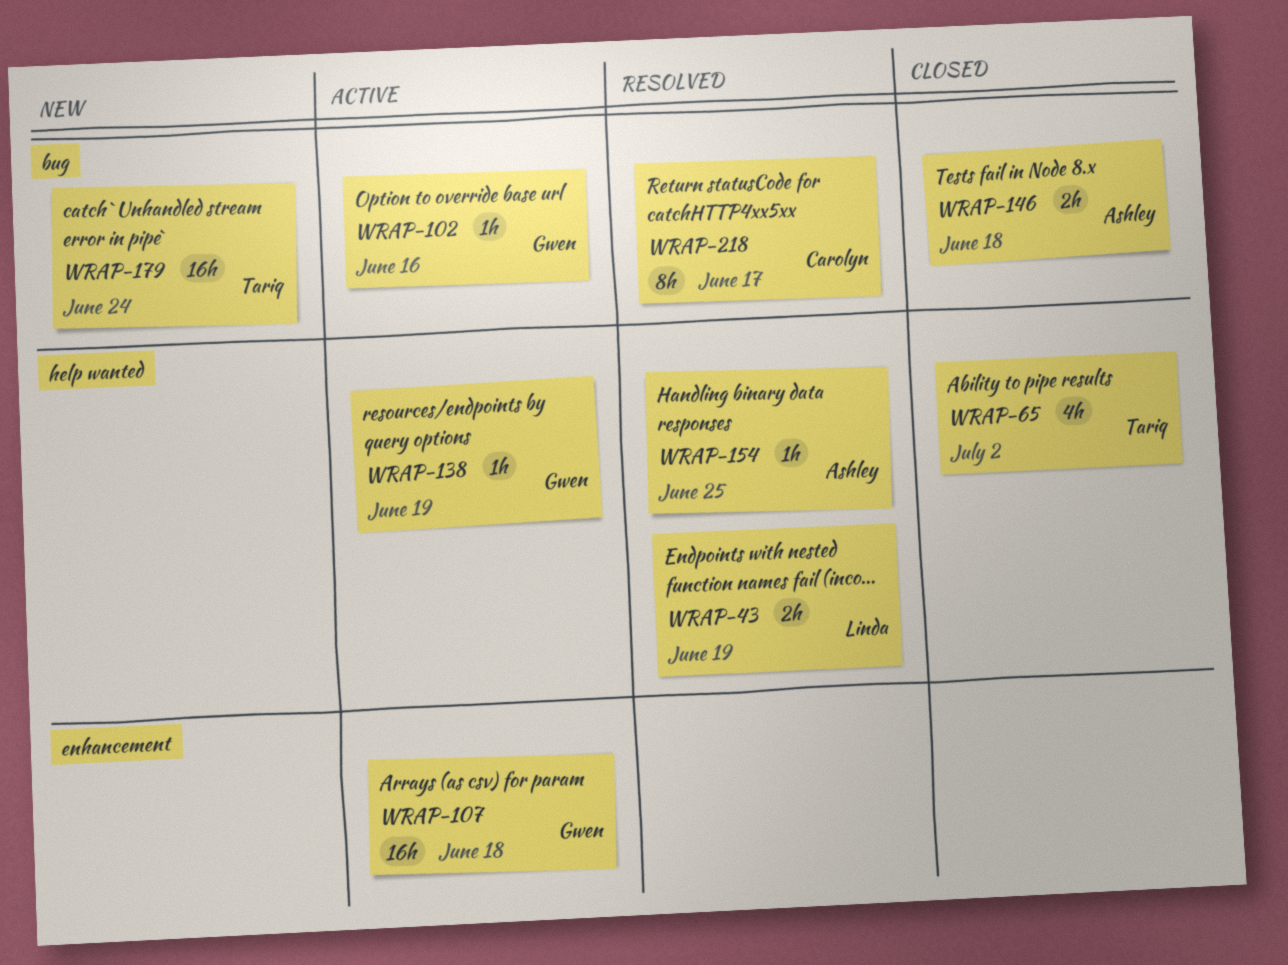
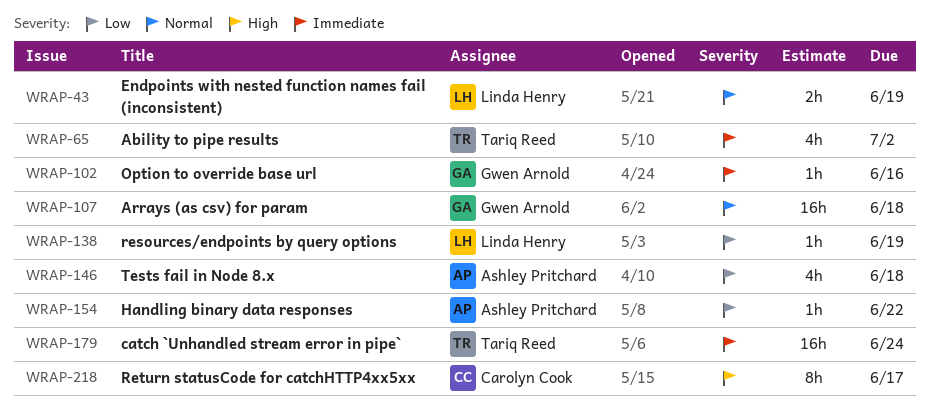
WRAP-138, owner: Gwen Arnold -> Linda Henry
WRAP-146, estimate: 2h -> 4h
WRAP-154, due: Jun 25 -> Jun 22

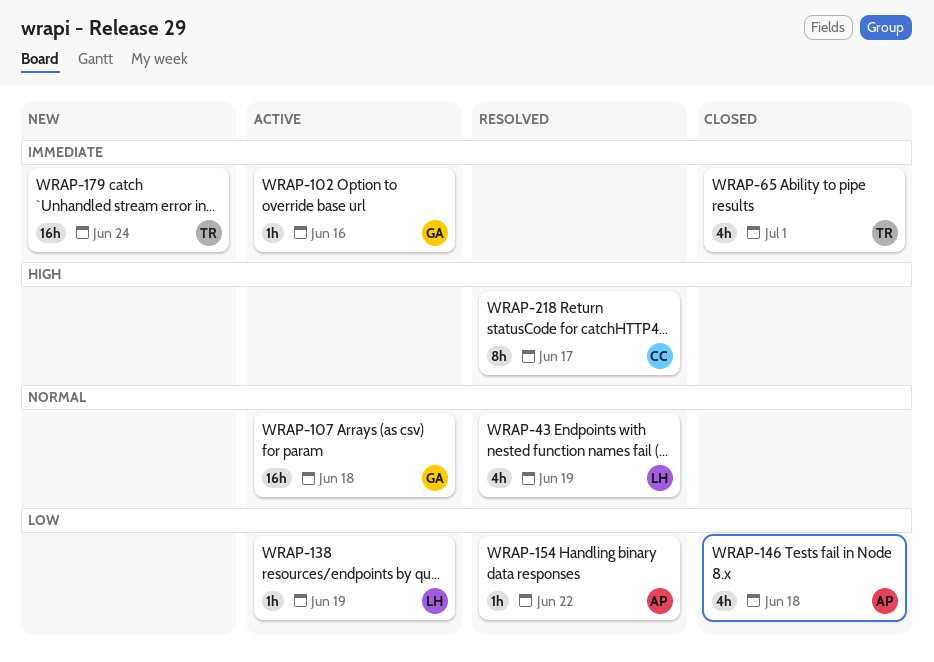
WRAP-43, estimate: 2h -> 4h
WRAP-65, due: Jul 2 -> Jul 1

